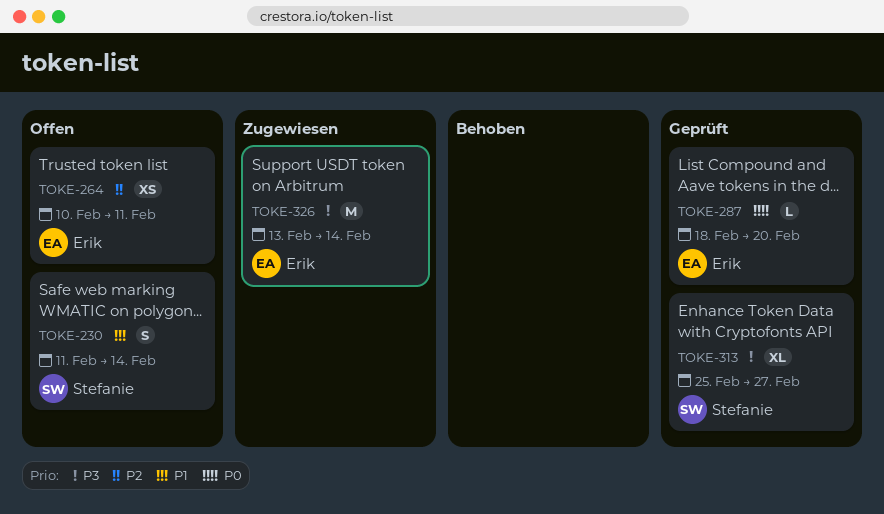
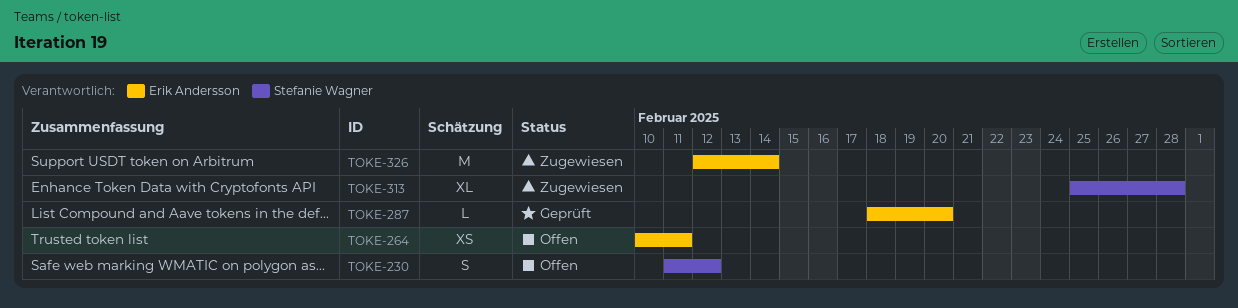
TOKE-230, due: Feb 14 -> Feb 12
TOKE-313, status: Geprüft -> Zugewiesen
TOKE-313, due: Feb 27 -> Feb 28
TOKE-326, start: Feb 13 -> Feb 12

